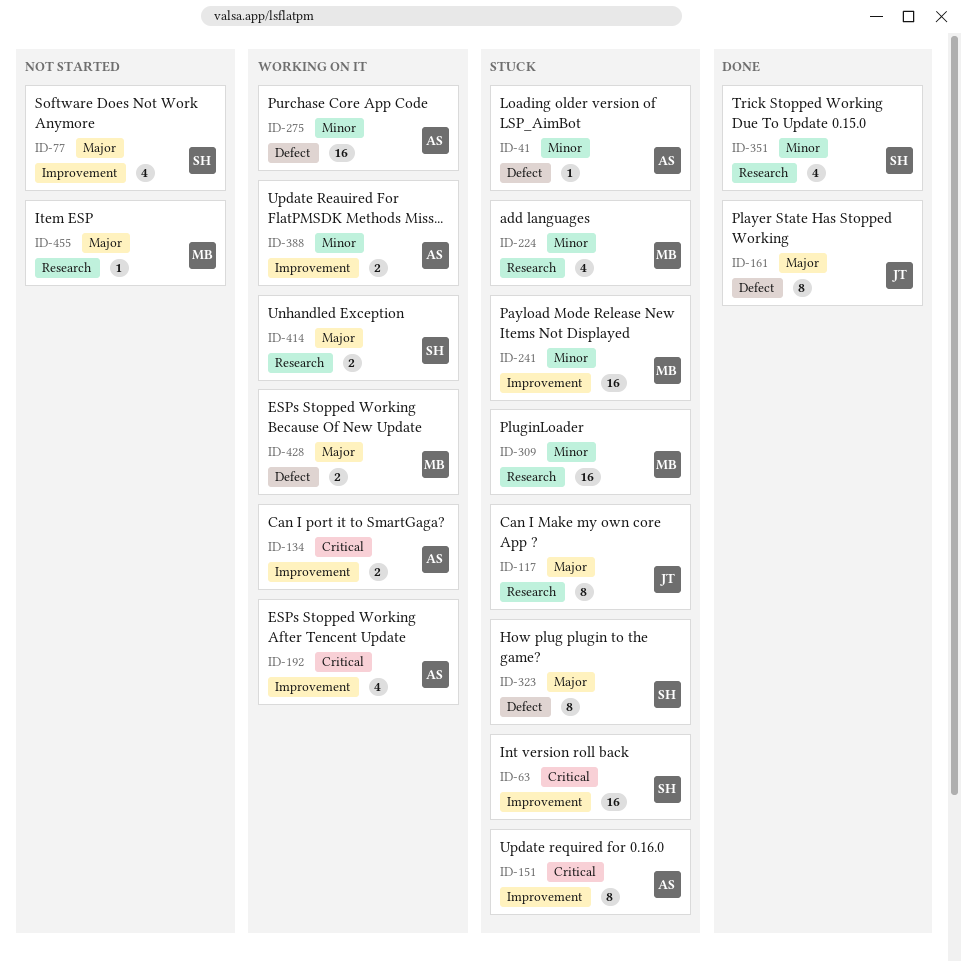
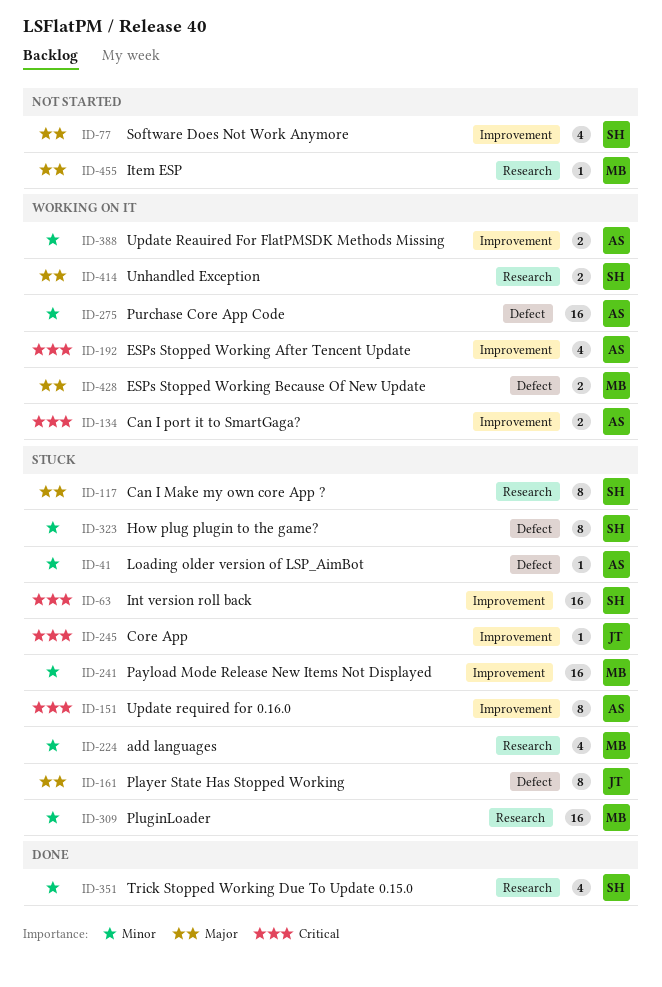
ID-117, owner: JT -> SH
ID-161, status: Done -> Stuck
ID-245: none -> present
ID-323, priority: Major -> Minor

